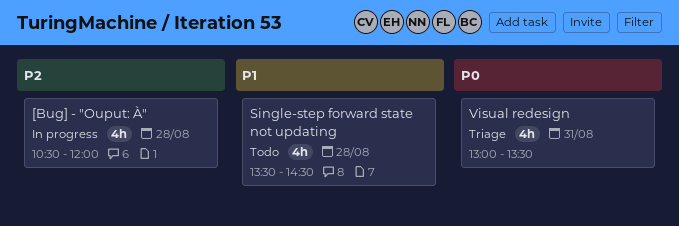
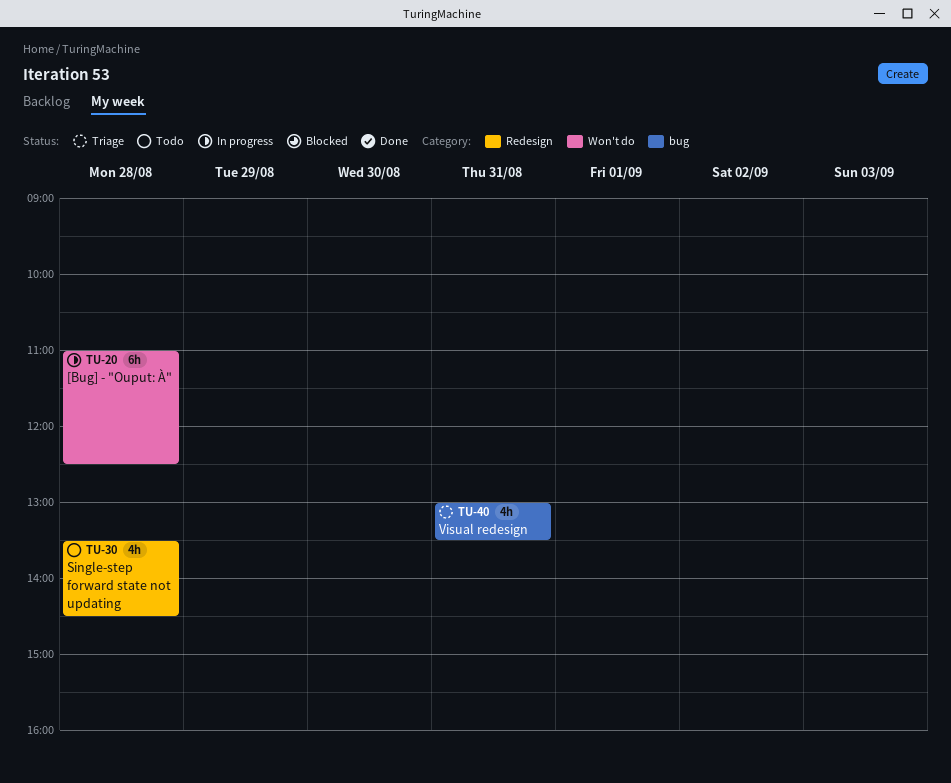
[Bug] - "Ouput: À", estimate: 4h -> 6h
[Bug] - "Ouput: À", begins: 10:30 -> 11:00
[Bug] - "Ouput: À", ends: 12:00 -> 12:30

